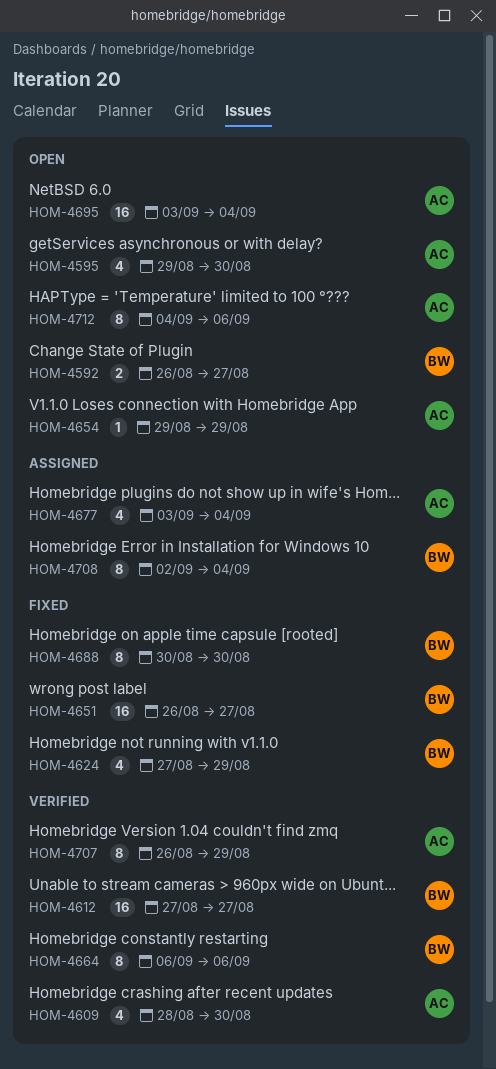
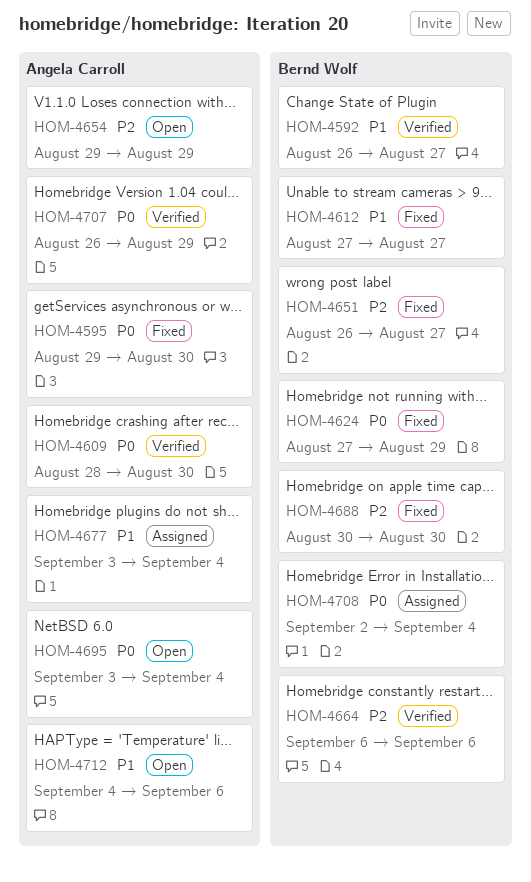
HOM-4592, status: Open -> Verified
HOM-4595, status: Open -> Fixed
HOM-4612, status: Verified -> Fixed

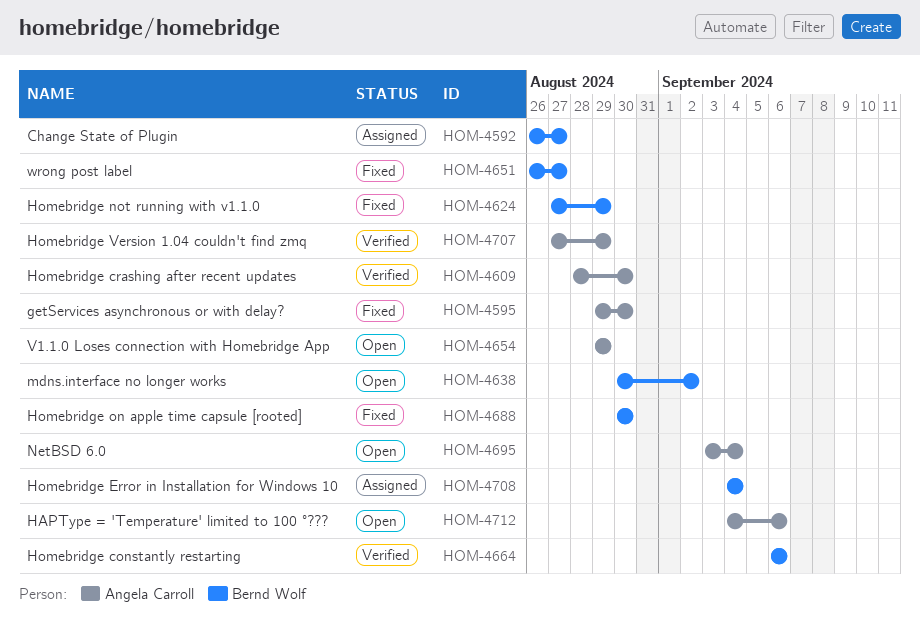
HOM-4592, status: Verified -> Assigned
HOM-4612: present -> none
HOM-4638: none -> present
HOM-4677: present -> none
HOM-4707, start: Aug 26 -> Aug 27
HOM-4708, start: Sep 2 -> Sep 4

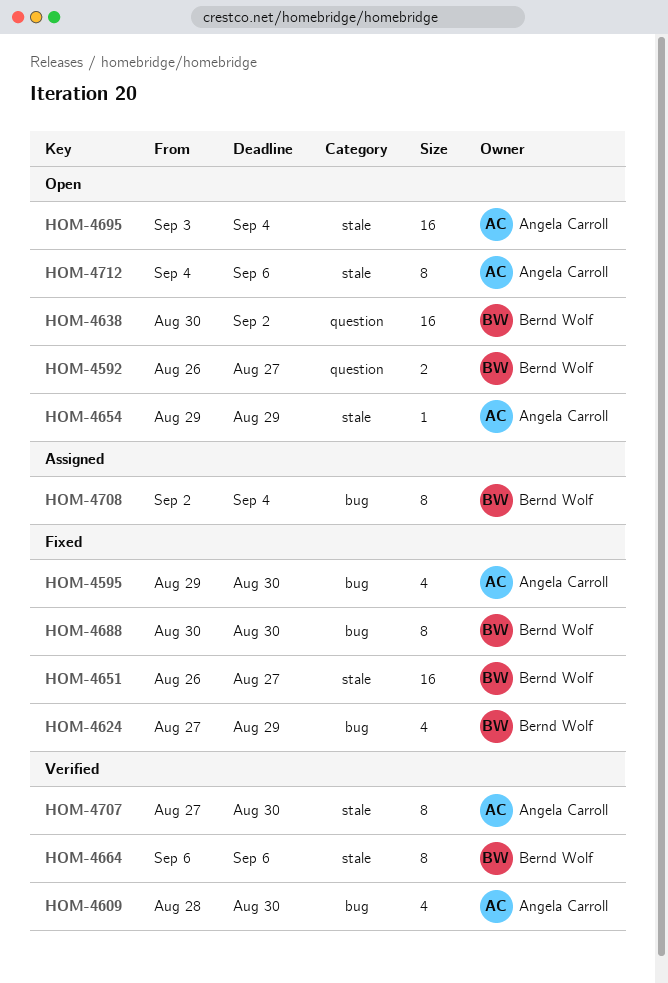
HOM-4592, status: Assigned -> Open
HOM-4707, due: Aug 29 -> Aug 30
HOM-4708, start: Sep 4 -> Sep 2

